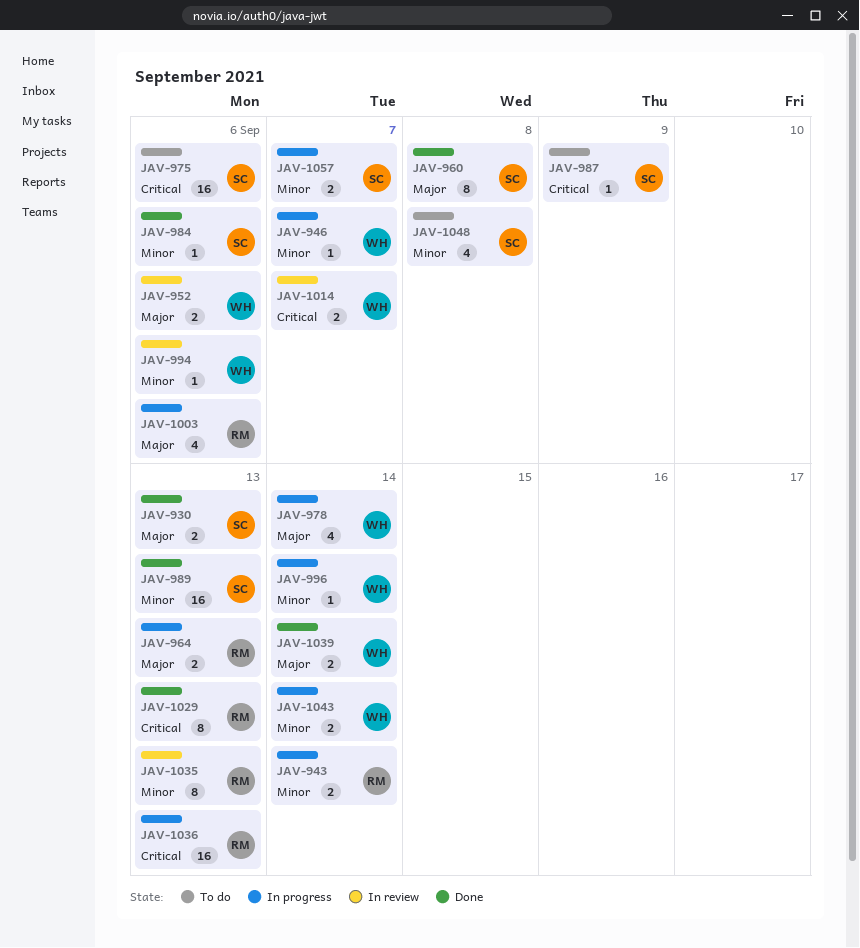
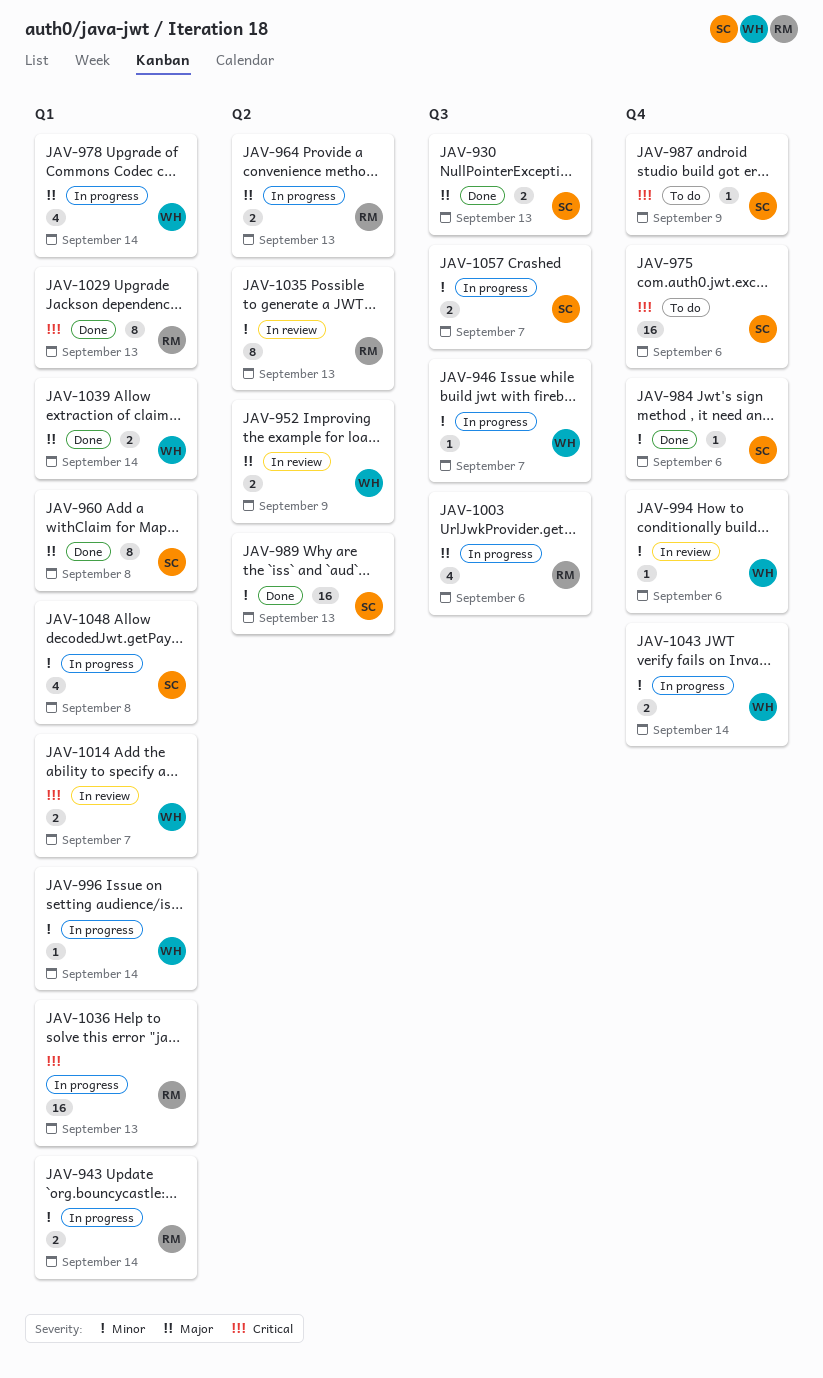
JAV-952, due: Sep 6 -> Sep 9
JAV-1048, status: To do -> In progress

